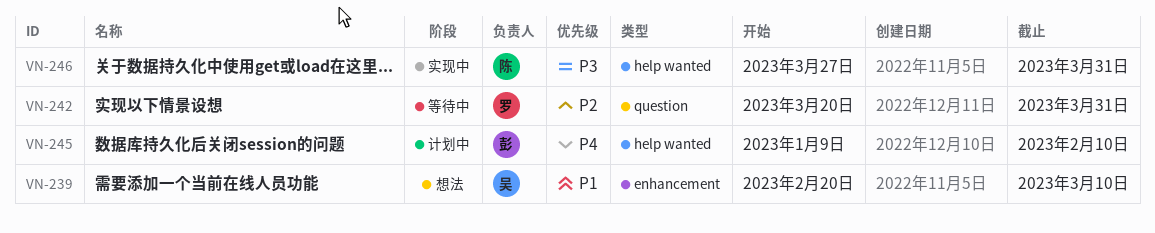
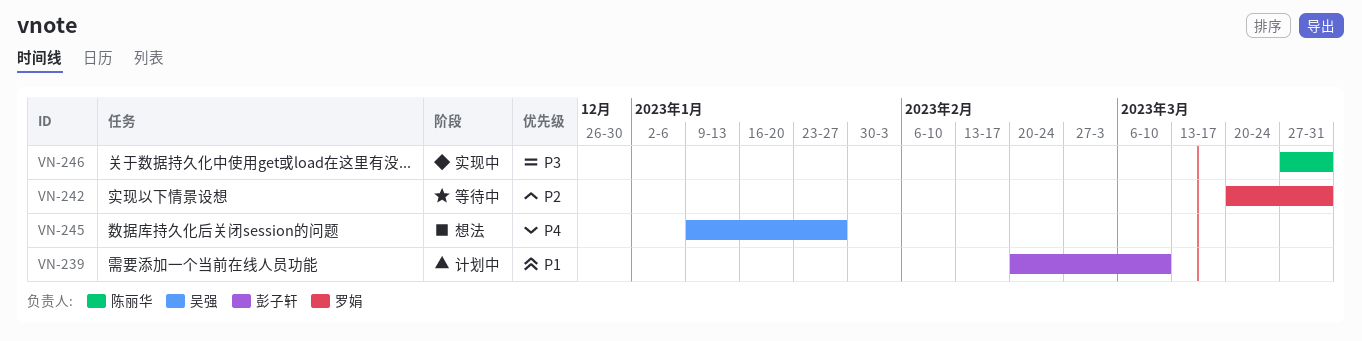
VN-239, status: 想法 -> 计划中
VN-239, owner: 吴强 -> 彭子轩
VN-245, status: 计划中 -> 想法
VN-245, owner: 彭子轩 -> 吴强
VN-245, due: Feb 10 -> Jan 27

